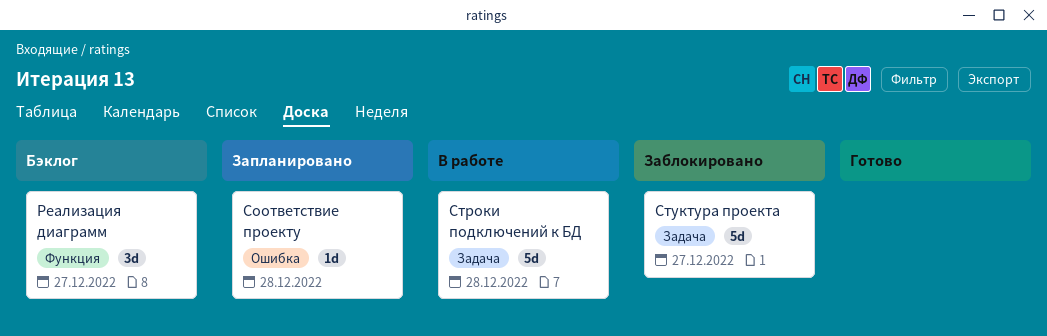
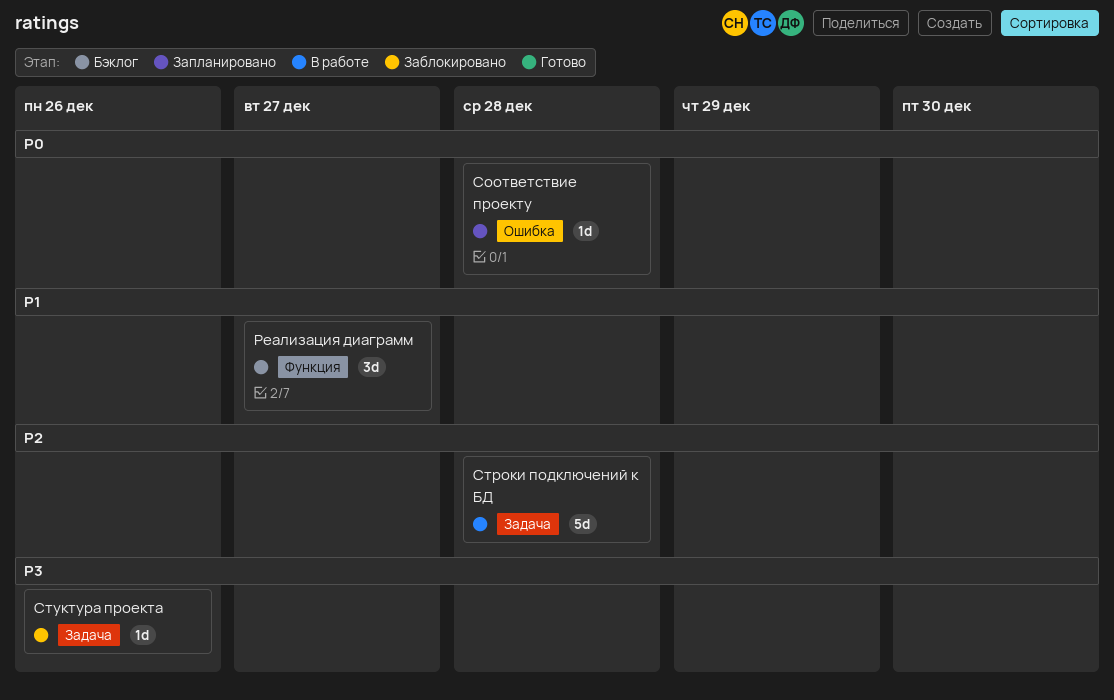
Стуктура проекта, estimate: 5d -> 1d
Стуктура проекта, due: Dec 27 -> Dec 26

